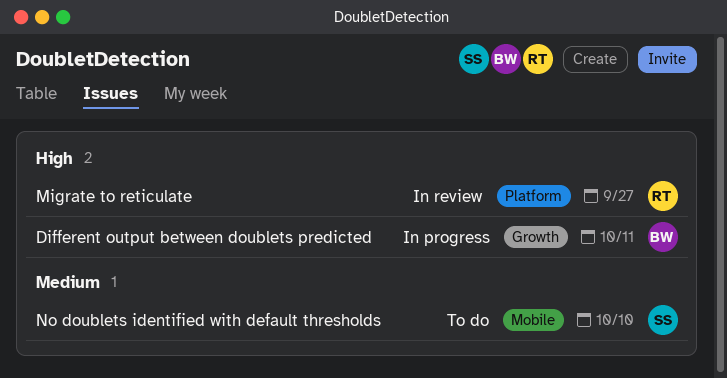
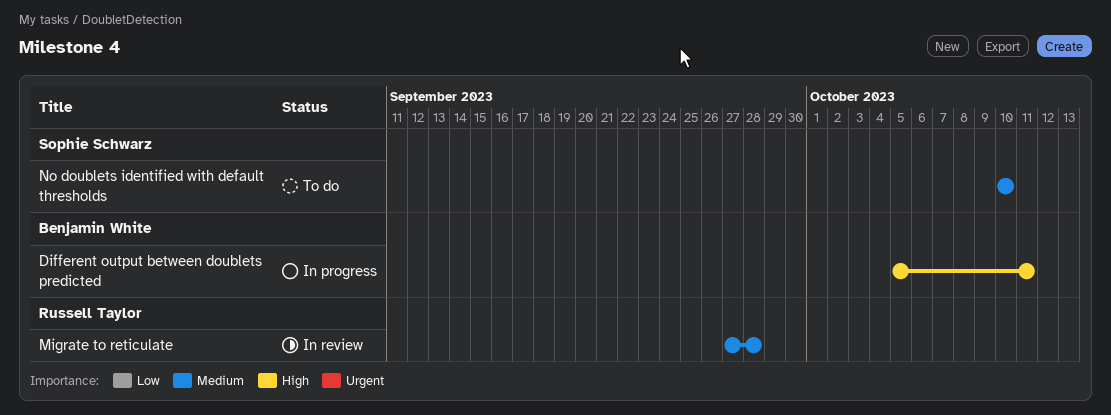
Migrate to reticulate, priority: High -> Medium
Migrate to reticulate, due: Sep 27 -> Sep 28

